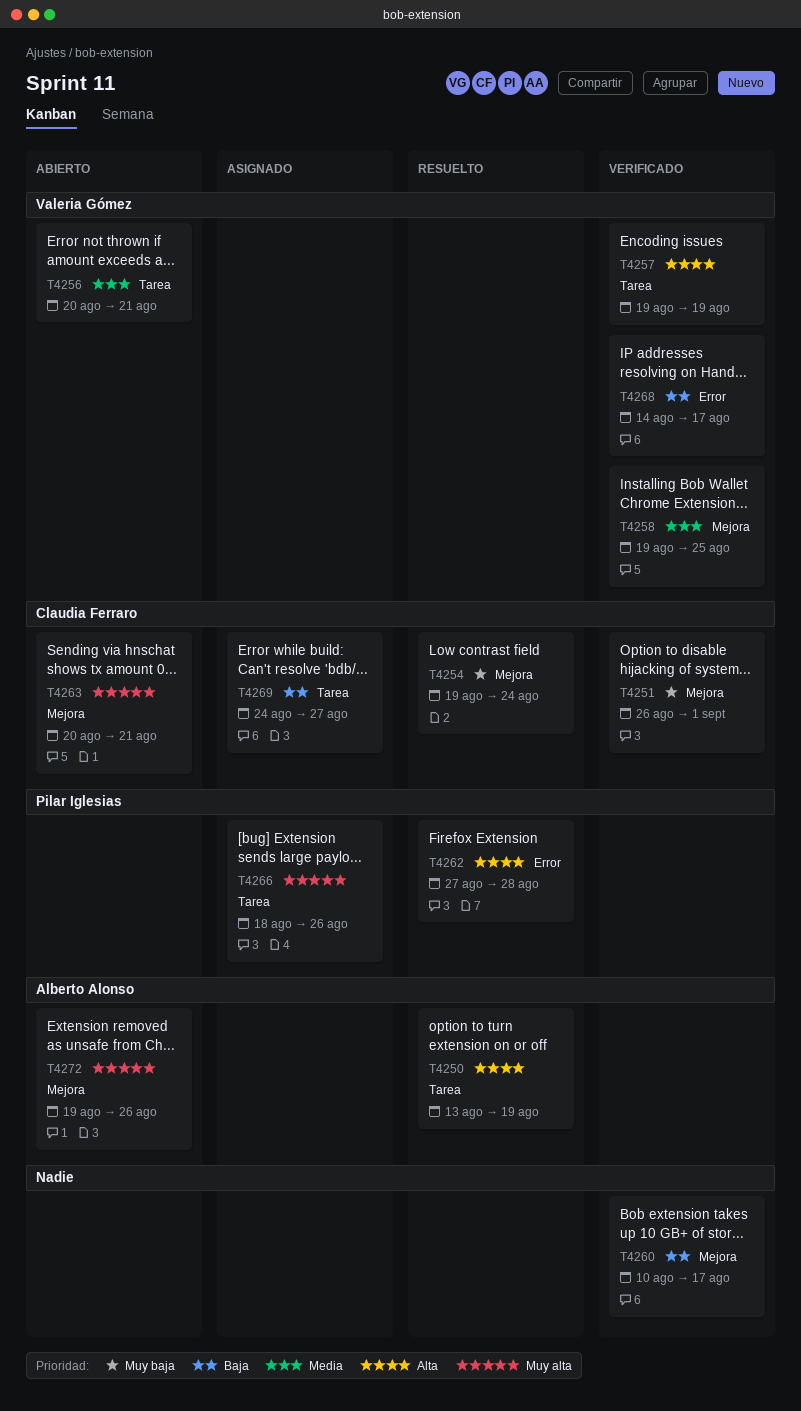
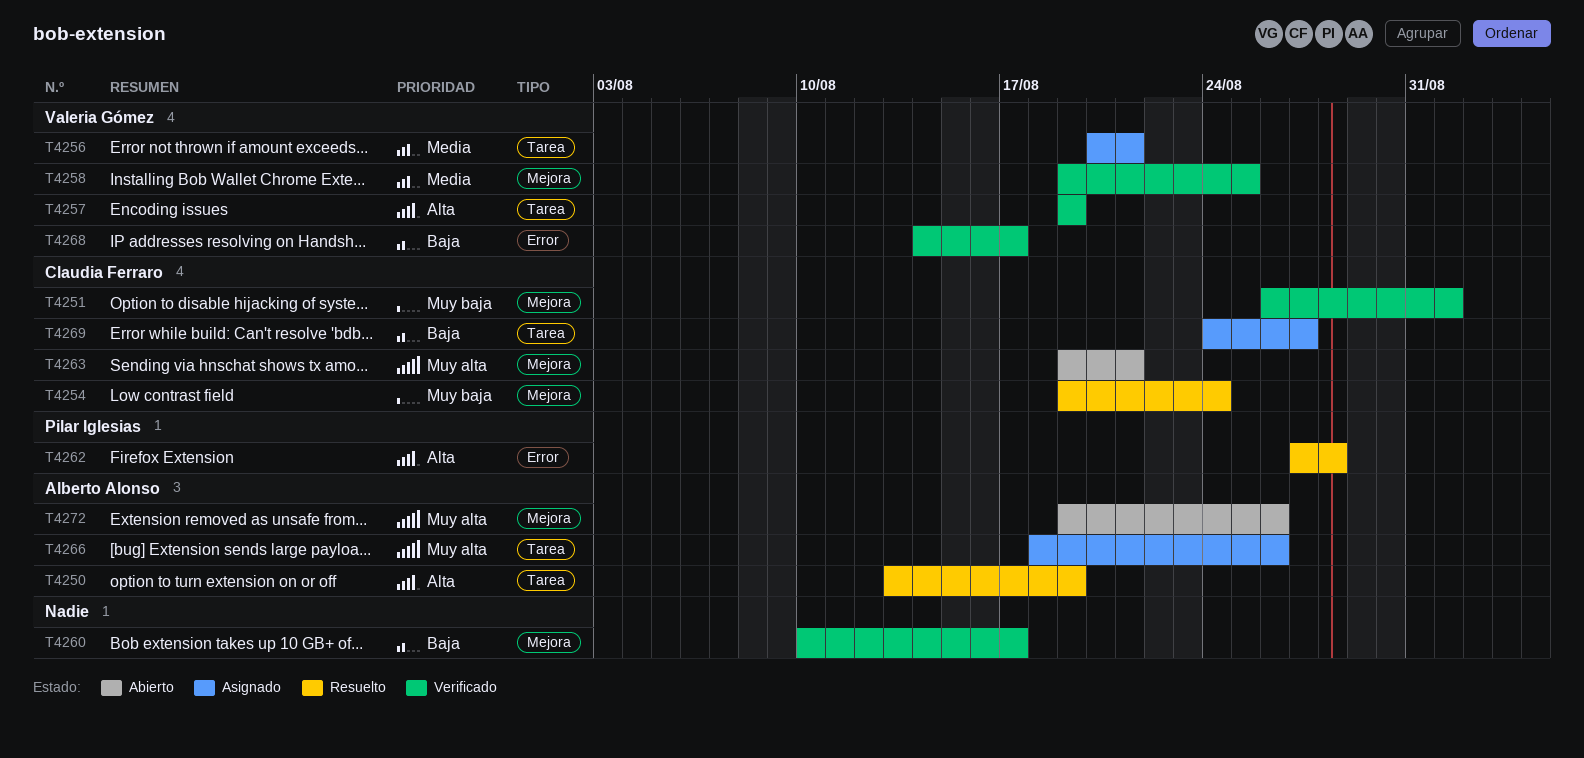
T4256, status: Abierto -> Asignado
T4263, start: Aug 20 -> Aug 19
T4266, owner: Pilar Iglesias -> Alberto Alonso

